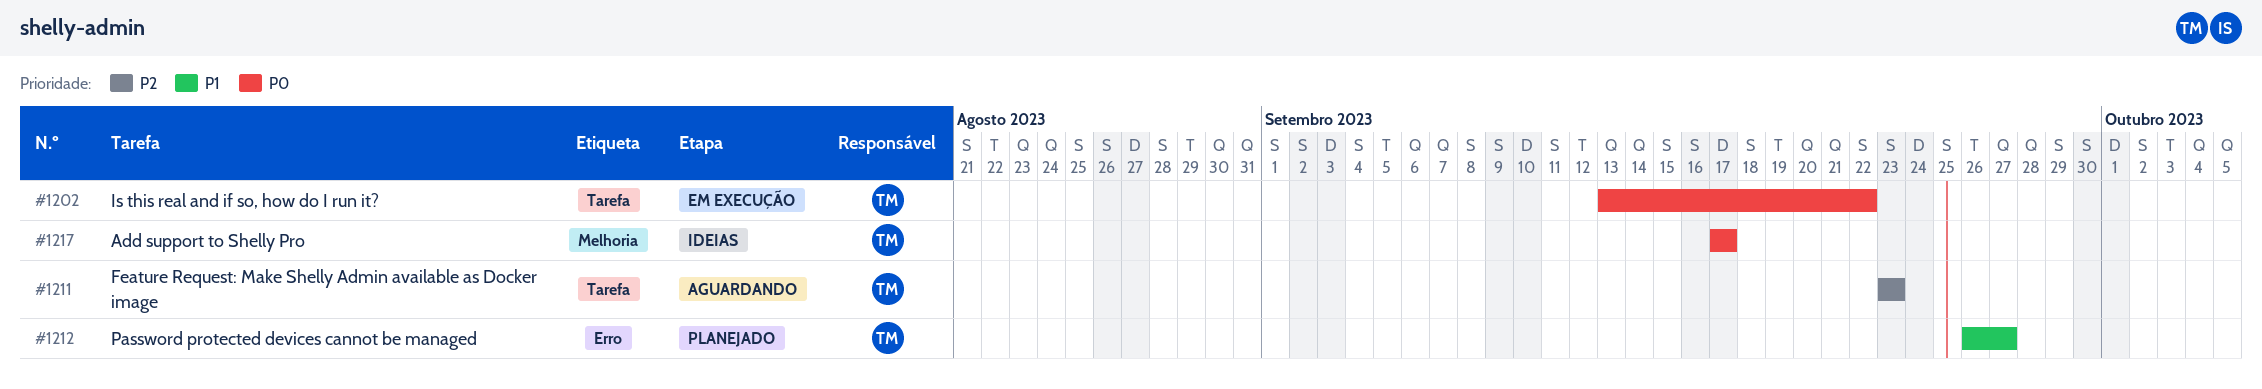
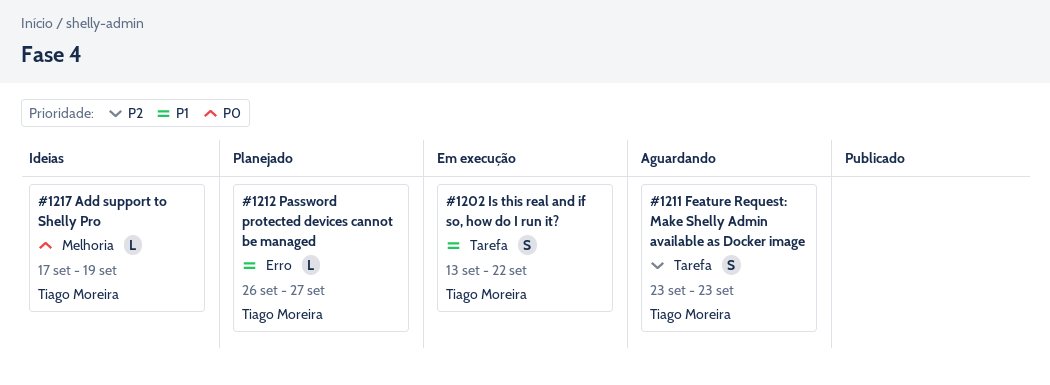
#1202, priority: P0 -> P1
#1217, due: Sep 17 -> Sep 19

